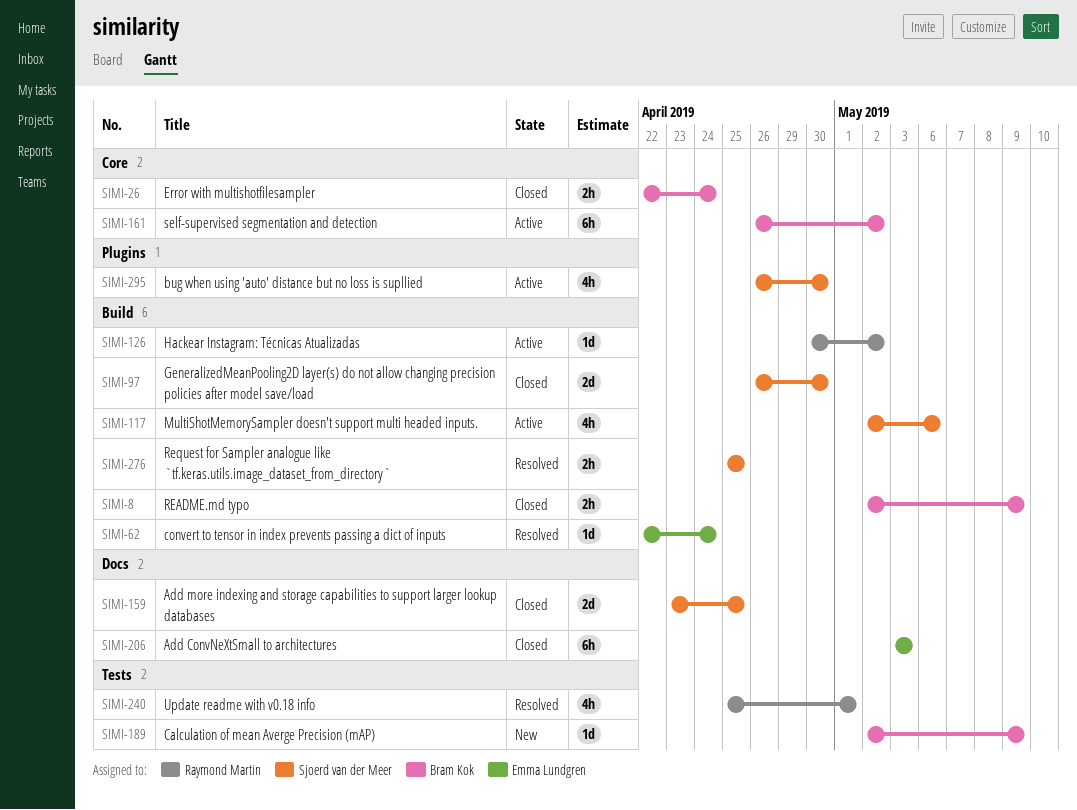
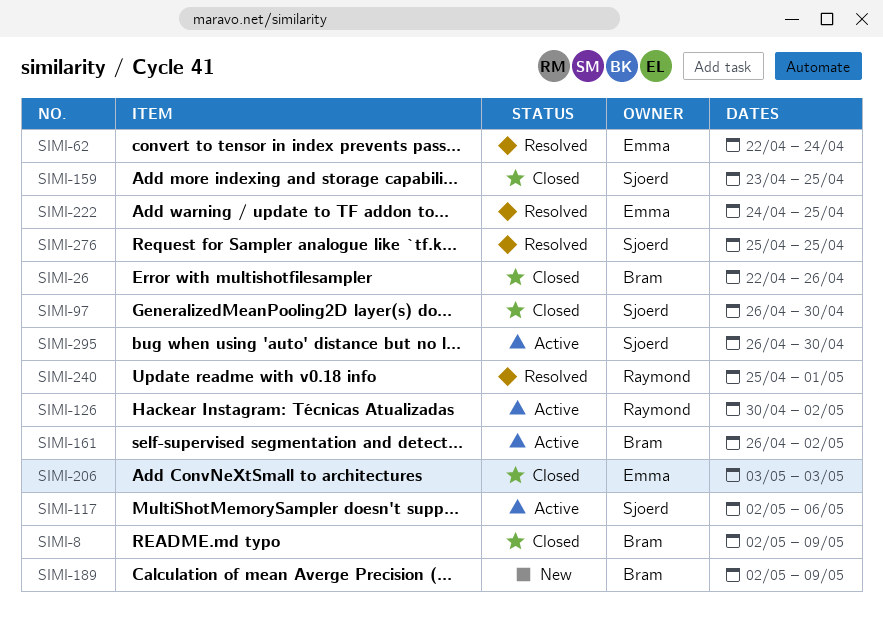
SIMI-26, due: Apr 24 -> Apr 26
SIMI-222: none -> present

